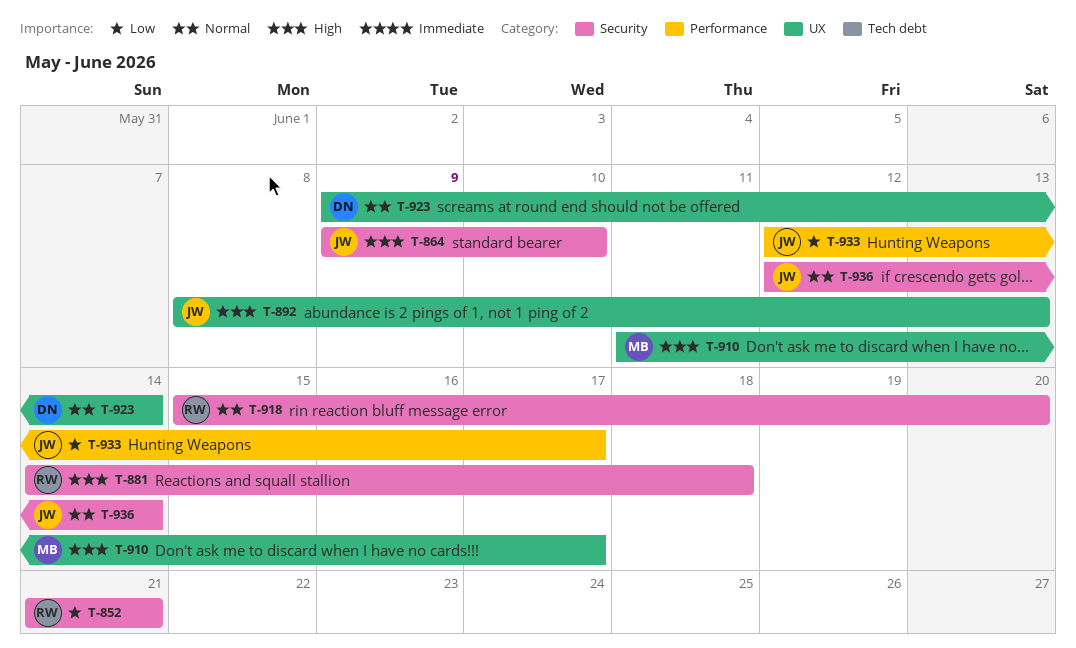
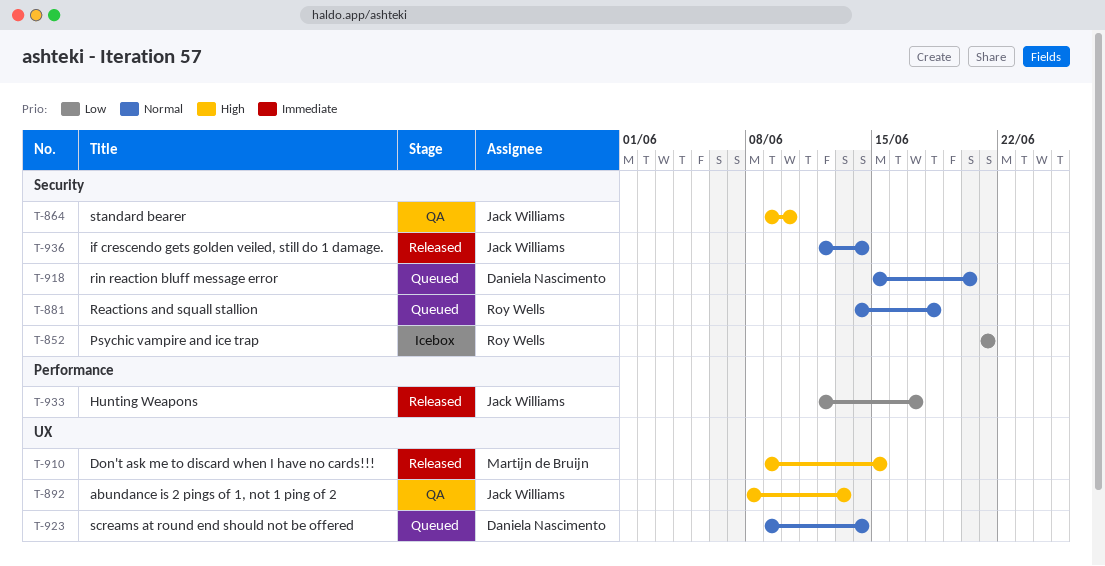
T-881, priority: High -> Normal
T-910, start: Jun 11 -> Jun 9
T-910, due: Jun 17 -> Jun 15
T-918, owner: Roy Wells -> Daniela Nascimento

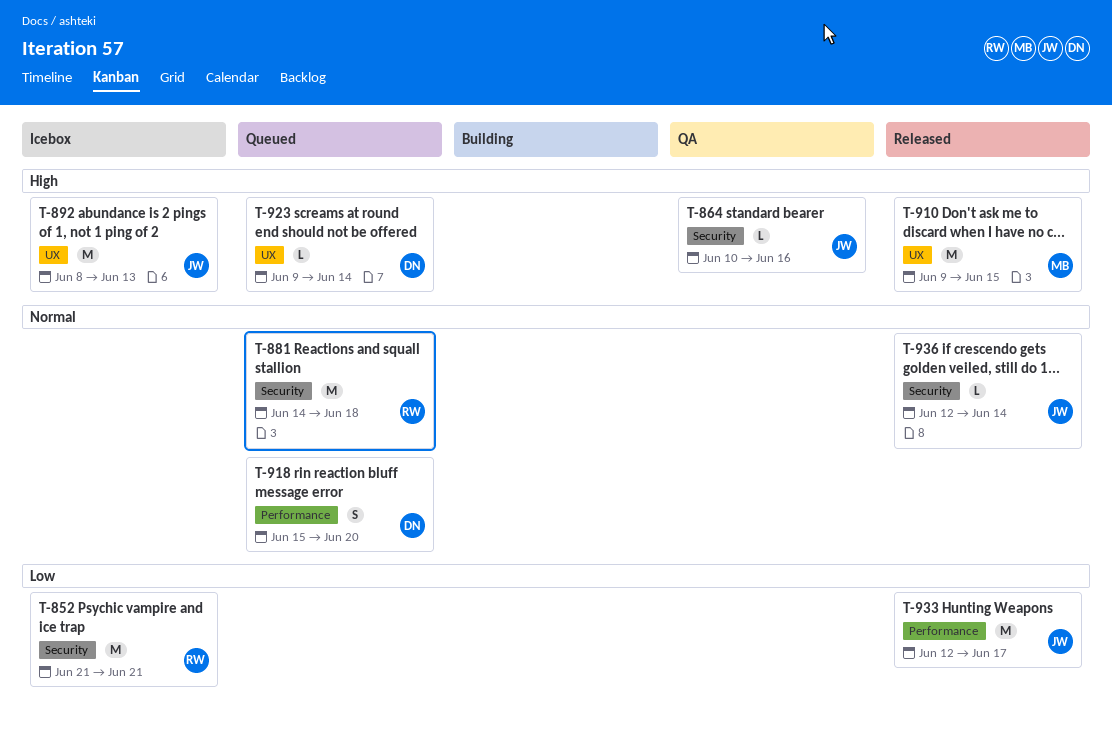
T-864, start: Jun 9 -> Jun 10
T-864, due: Jun 10 -> Jun 16
T-892, status: QA -> Icebox
T-918, label: Security -> Performance
T-923, priority: Normal -> High

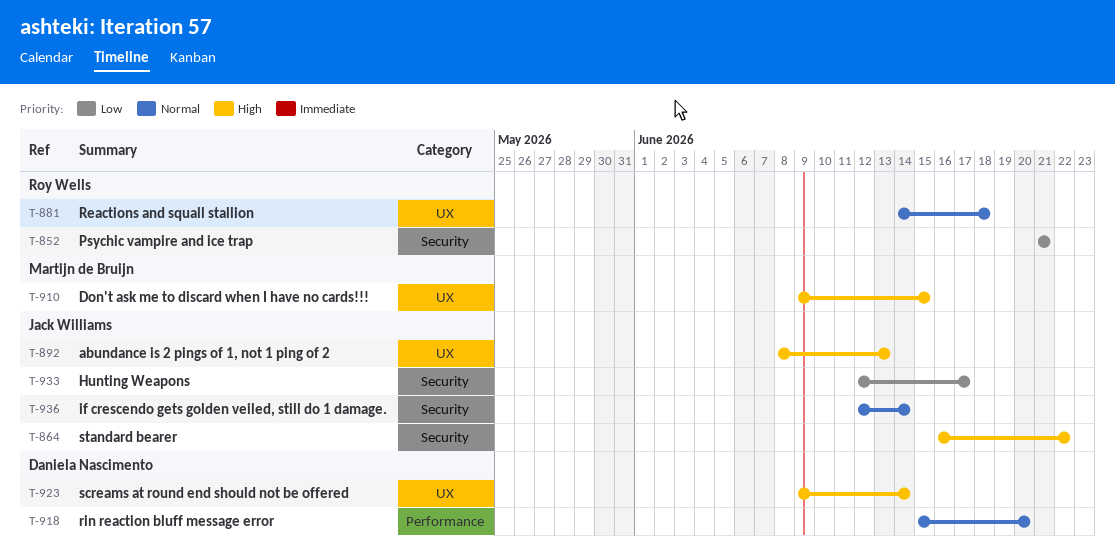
T-864, start: Jun 10 -> Jun 16
T-864, due: Jun 16 -> Jun 22
T-881, label: Security -> UX
T-933, label: Performance -> Security

